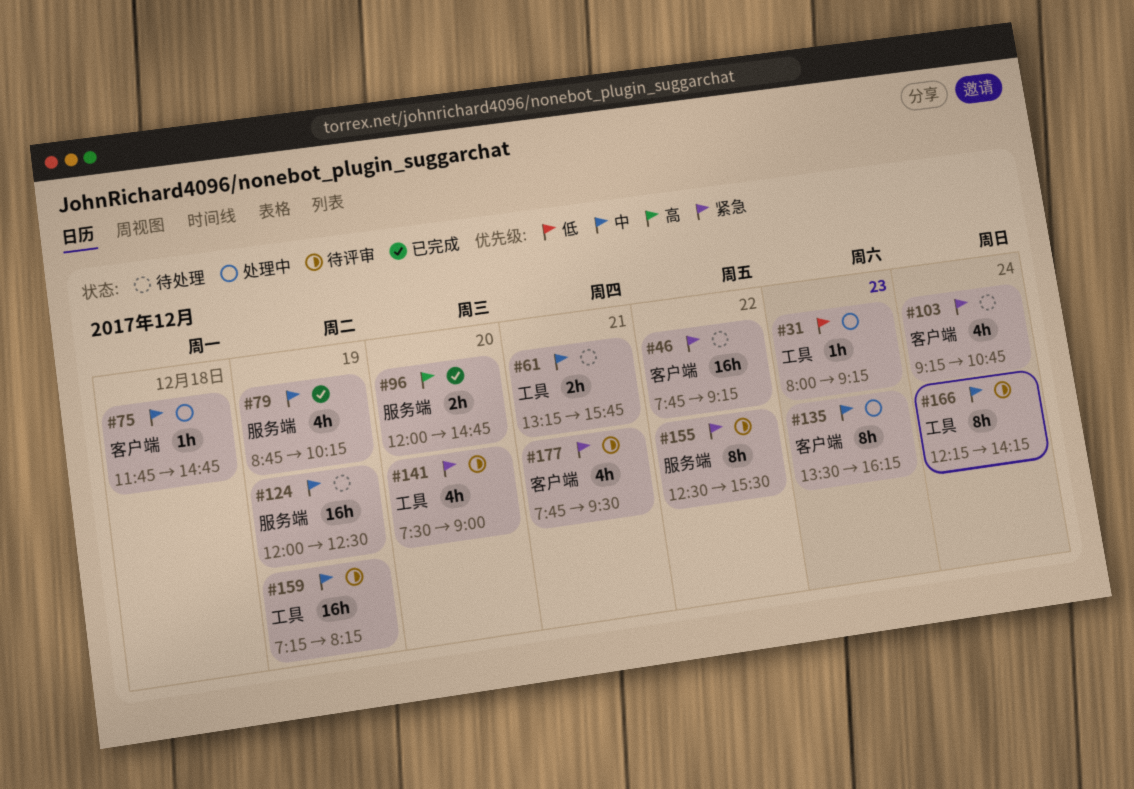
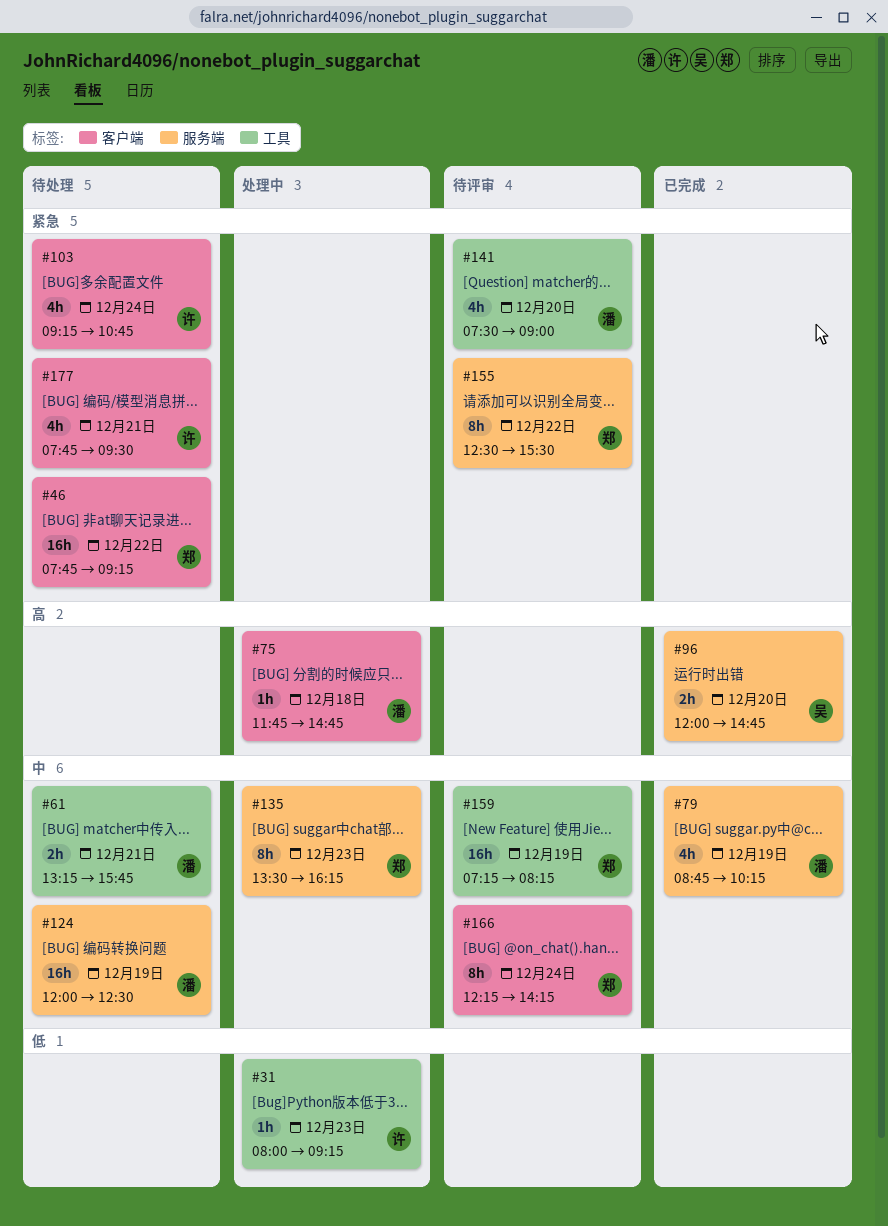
#75, priority: 中 -> 高
#135, label: 客户端 -> 服务端
#166, label: 工具 -> 客户端
#177, status: 待评审 -> 待处理

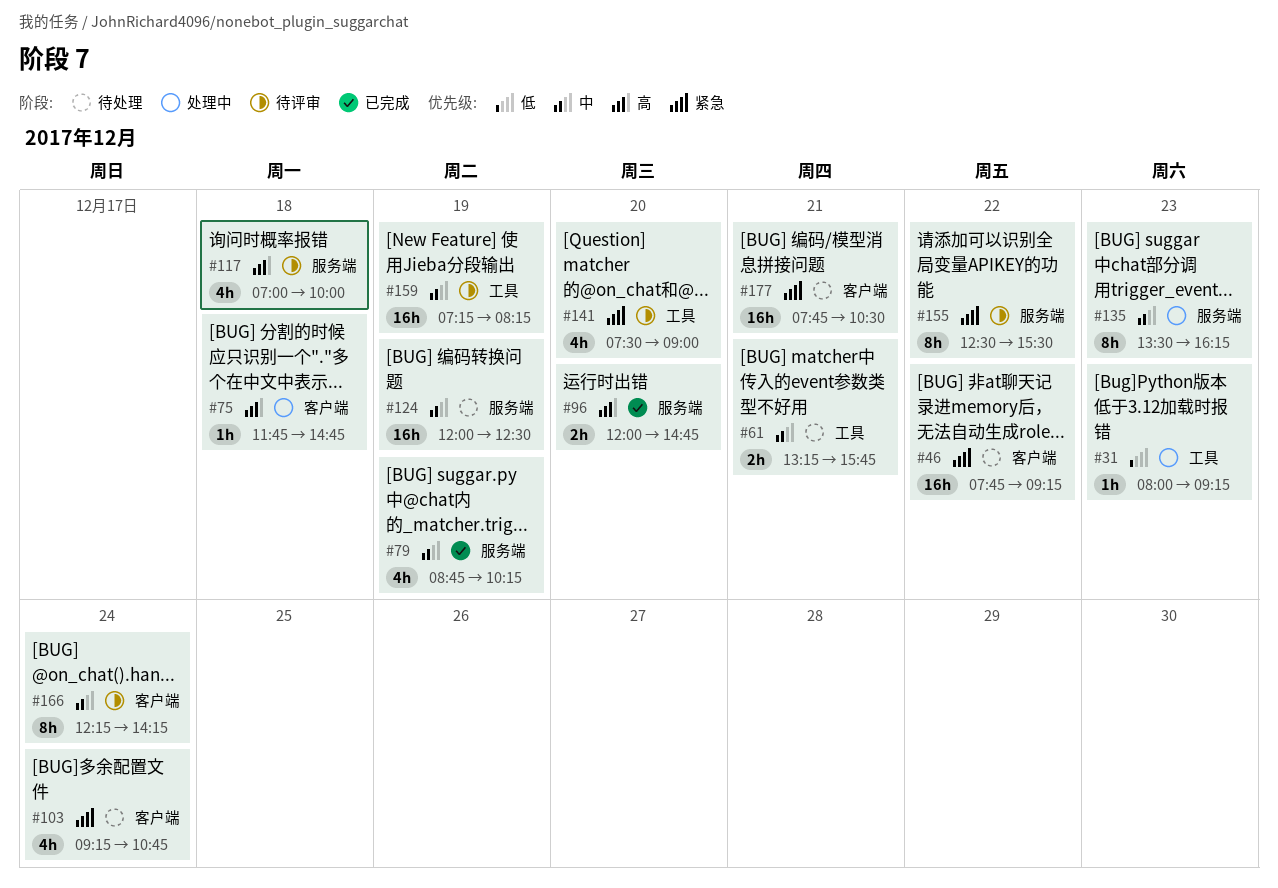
#117: none -> present
#177, estimate: 4h -> 16h
#177, ends: 09:30 -> 10:30

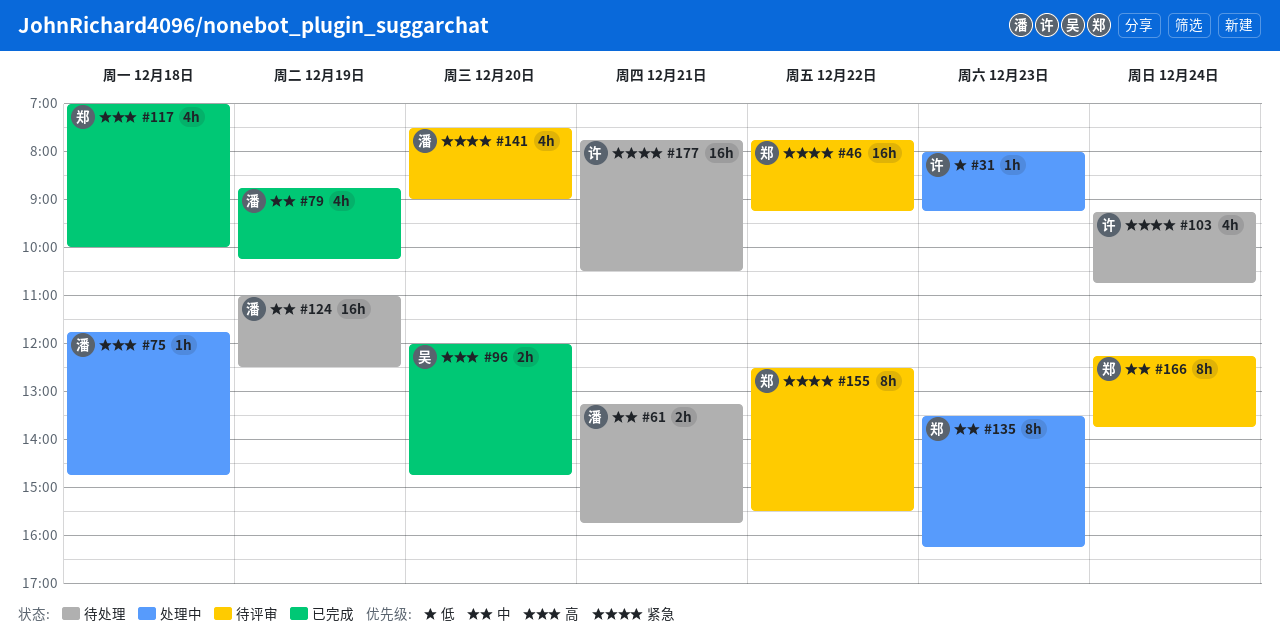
#46, status: 待处理 -> 待评审
#117, status: 待评审 -> 已完成
#124, begins: 12:00 -> 11:00
#159: present -> none
#166, ends: 14:15 -> 13:45

